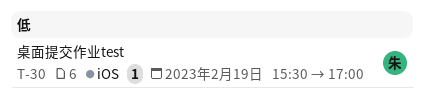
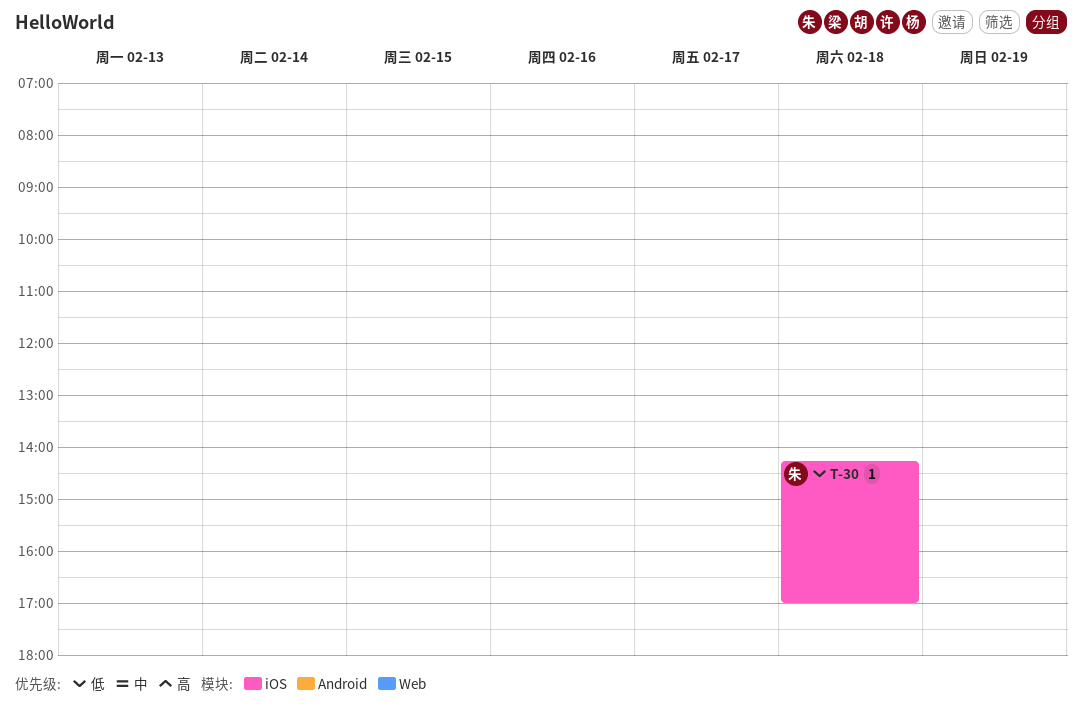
T-30, day: Feb 19 -> Feb 18
T-30, begins: 15:30 -> 14:15

